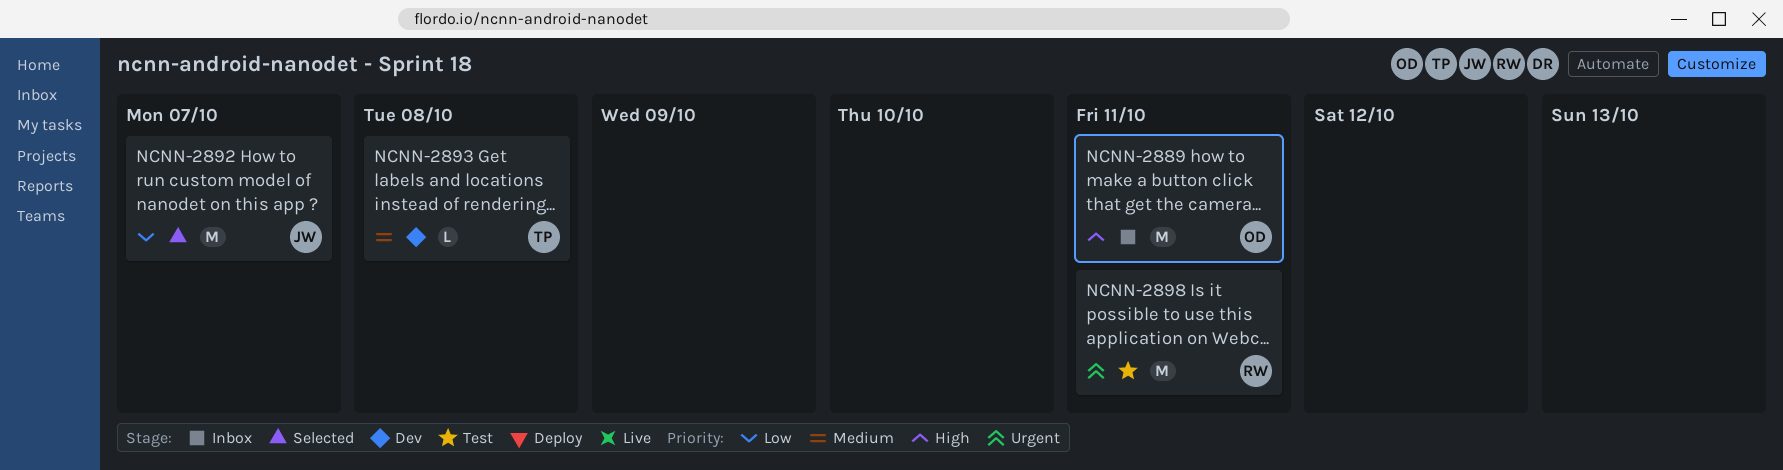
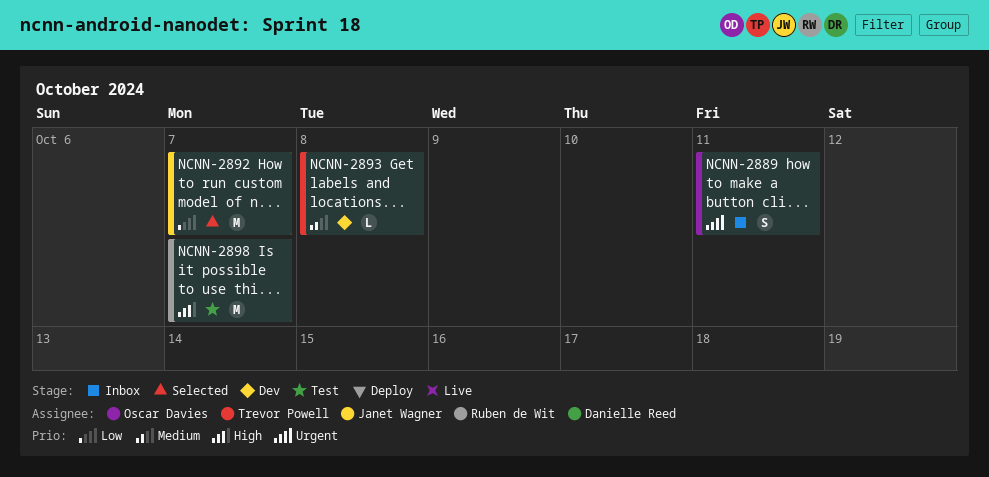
NCNN-2889, priority: High -> Urgent
NCNN-2889, estimate: M -> S
NCNN-2898, priority: Urgent -> High
NCNN-2898, due: Oct 11 -> Oct 7

